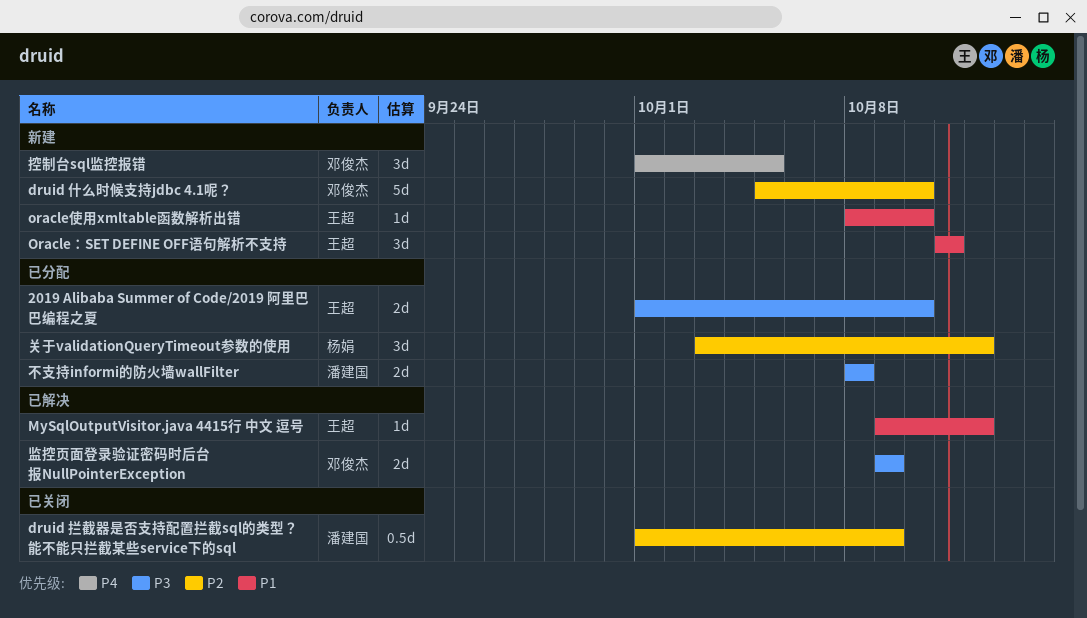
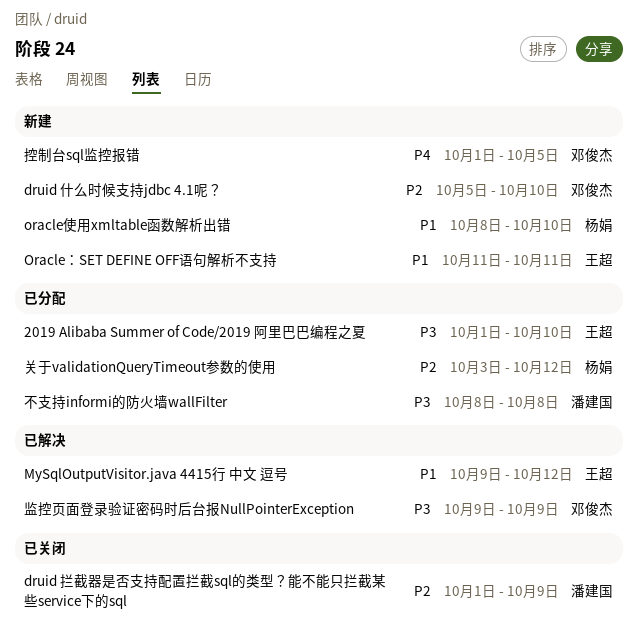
oracle使用xmltable函数解析出错, owner: 王超 -> 杨娟

